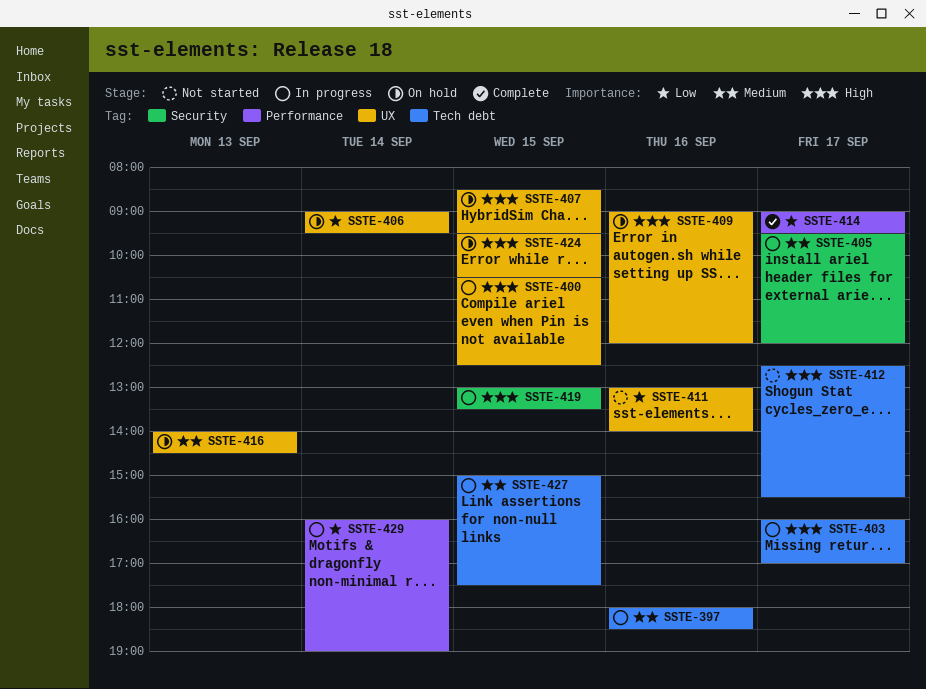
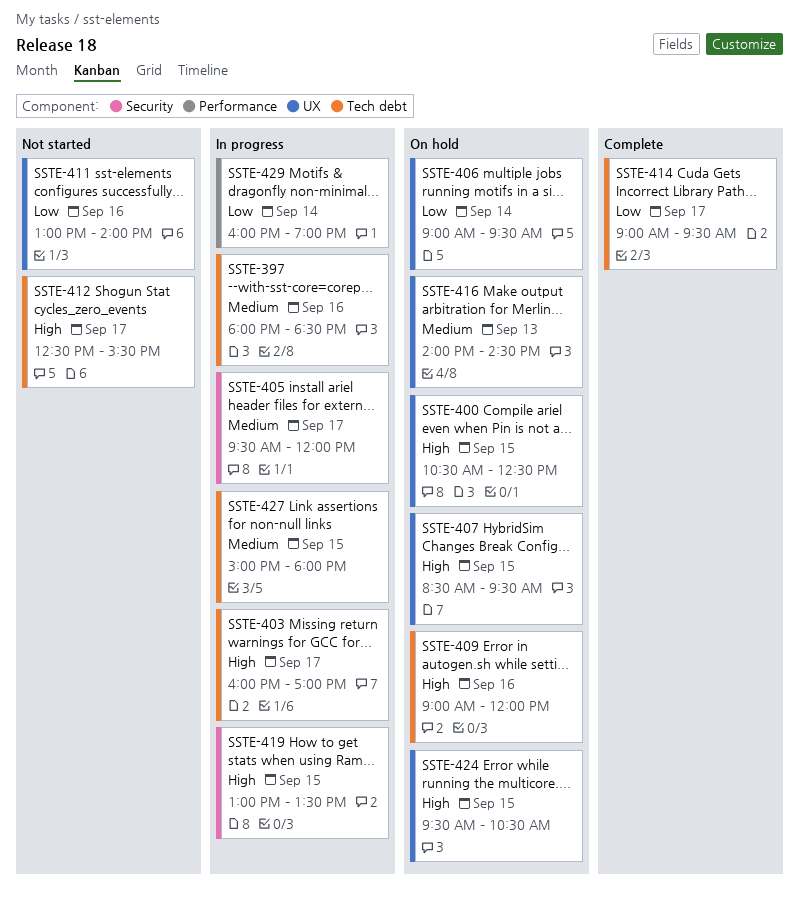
SSTE-400, status: In progress -> On hold
SSTE-409, label: UX -> Tech debt
SSTE-414, label: Performance -> Tech debt
SSTE-427, ends: 17:30 -> 18:00

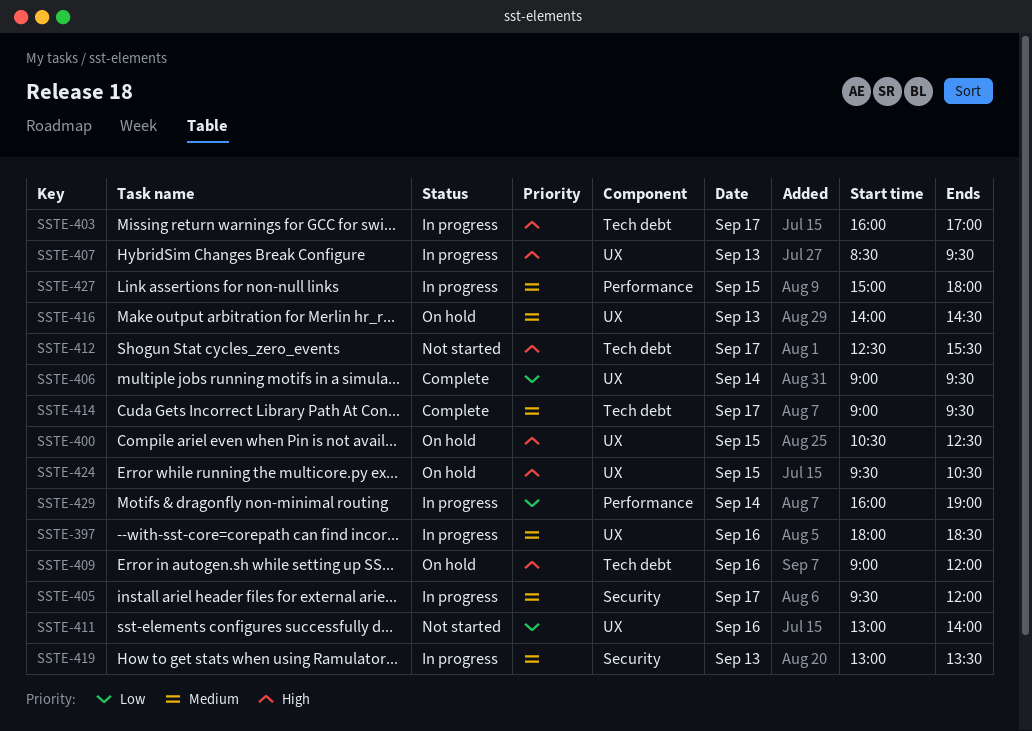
SSTE-397, label: Tech debt -> UX
SSTE-406, status: On hold -> Complete
SSTE-407, status: On hold -> In progress
SSTE-407, day: Sep 15 -> Sep 13
SSTE-414, priority: Low -> Medium
SSTE-419, priority: High -> Medium
SSTE-419, day: Sep 15 -> Sep 13
SSTE-427, label: Tech debt -> Performance

